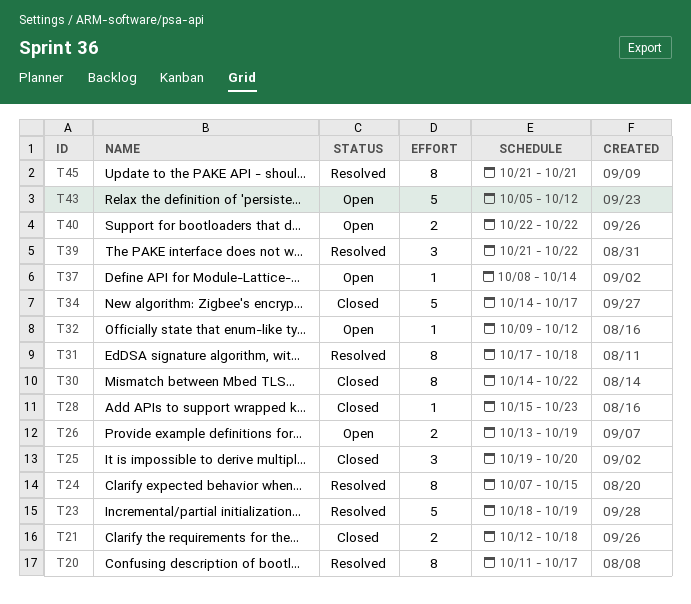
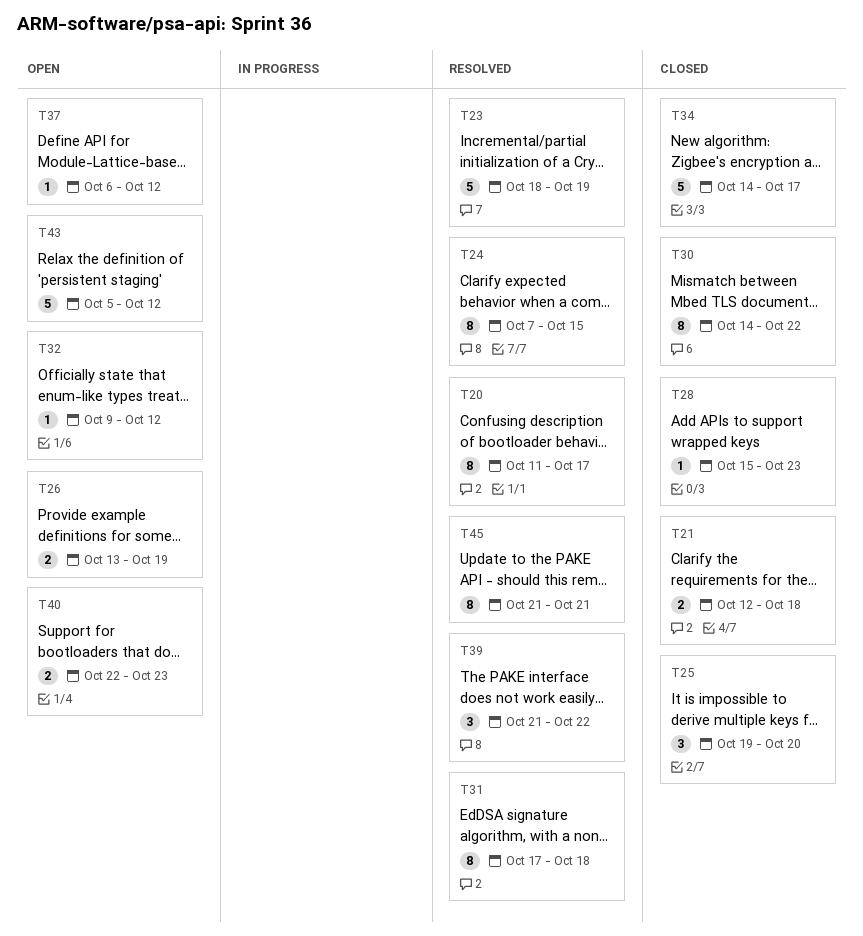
T37, start: Oct 8 -> Oct 6
T37, due: Oct 14 -> Oct 12
T40, due: Oct 22 -> Oct 23

